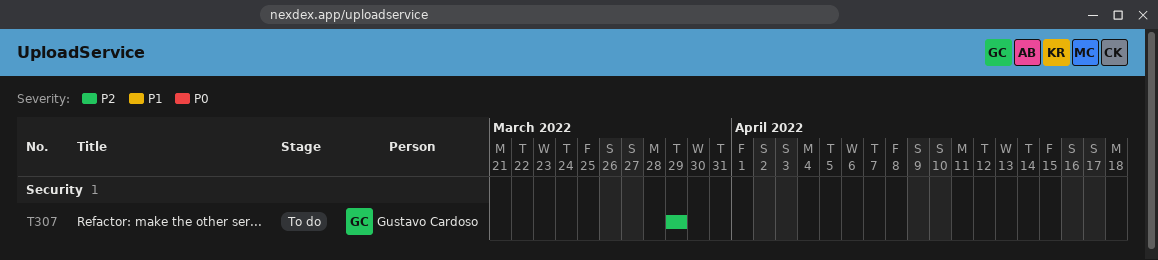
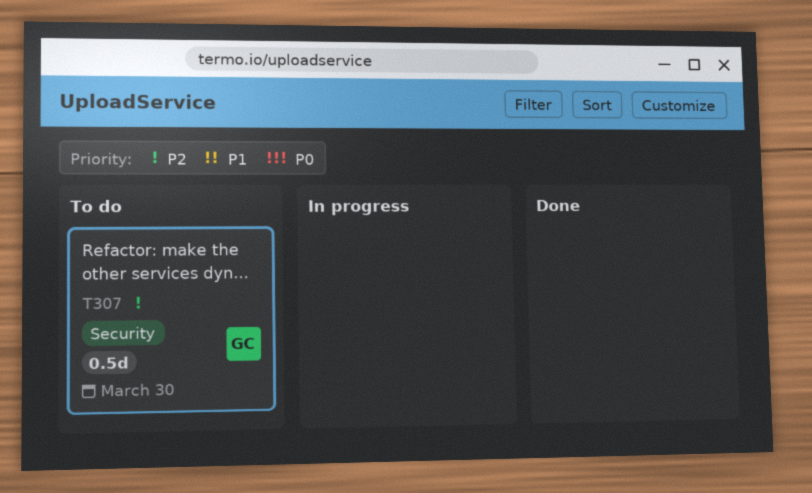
T307, due: Mar 29 -> Mar 30

